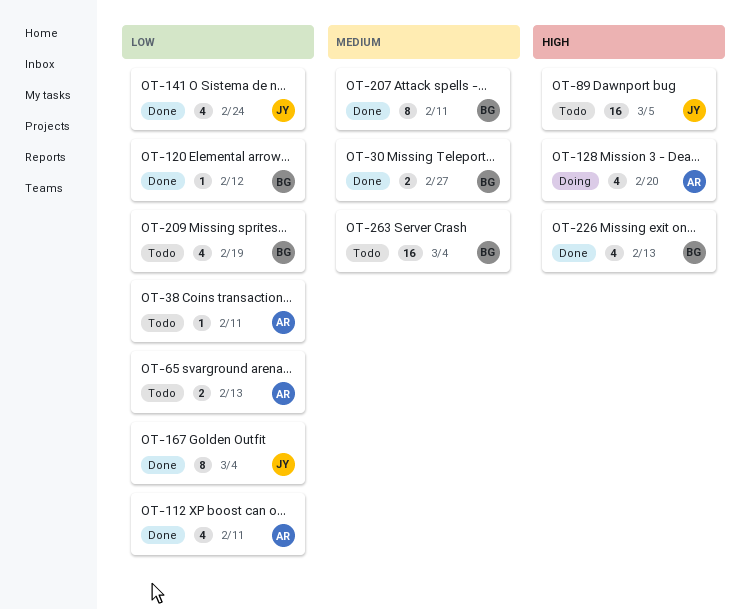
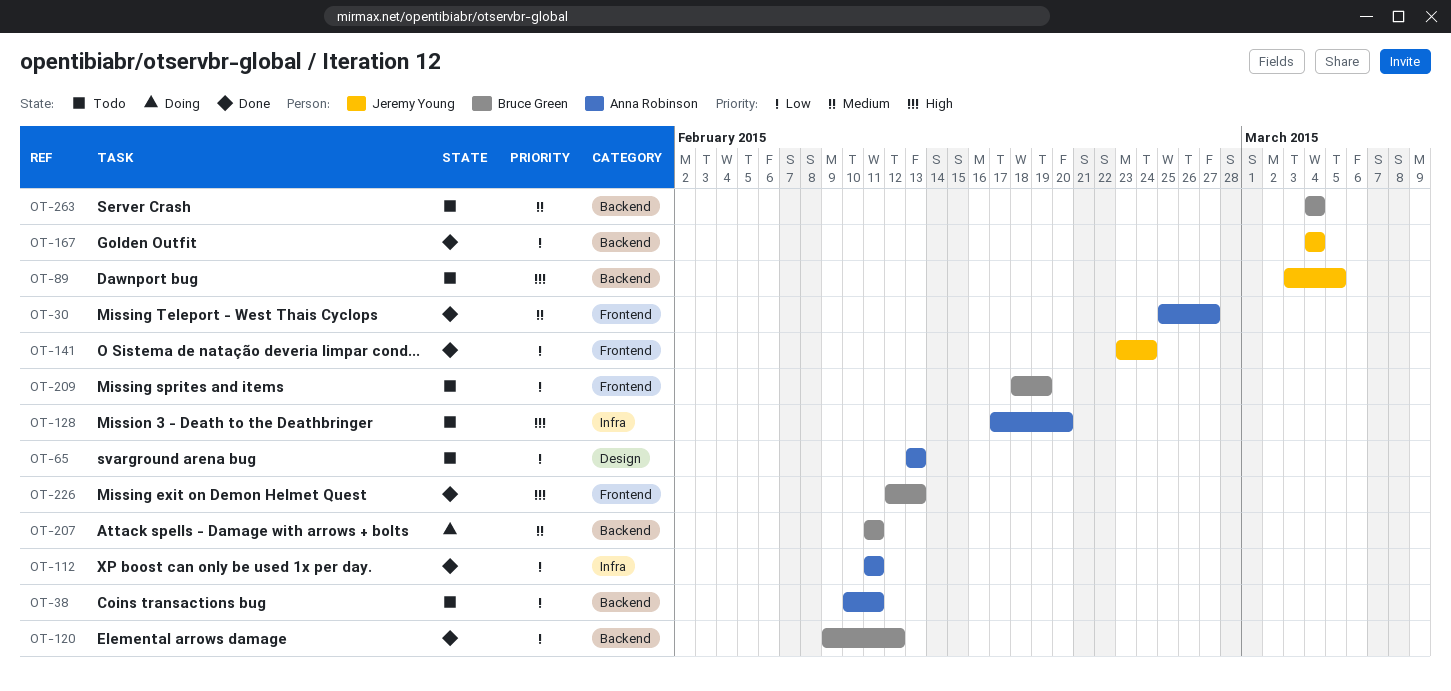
OT-30, owner: Bruce Green -> Anna Robinson
OT-128, status: Doing -> Todo
OT-207, status: Done -> Doing

